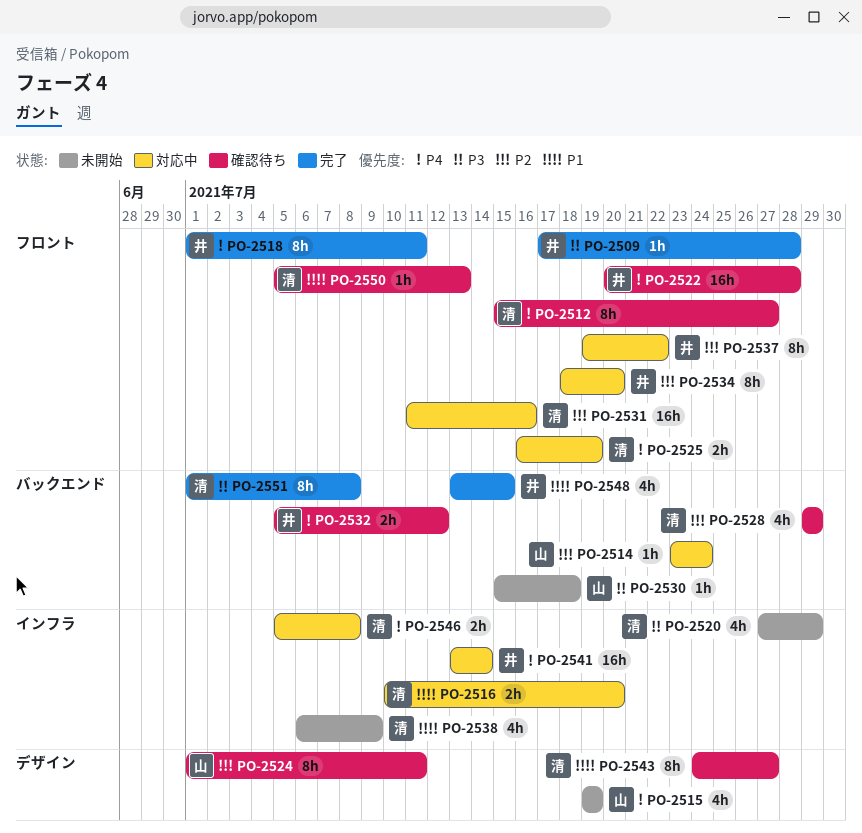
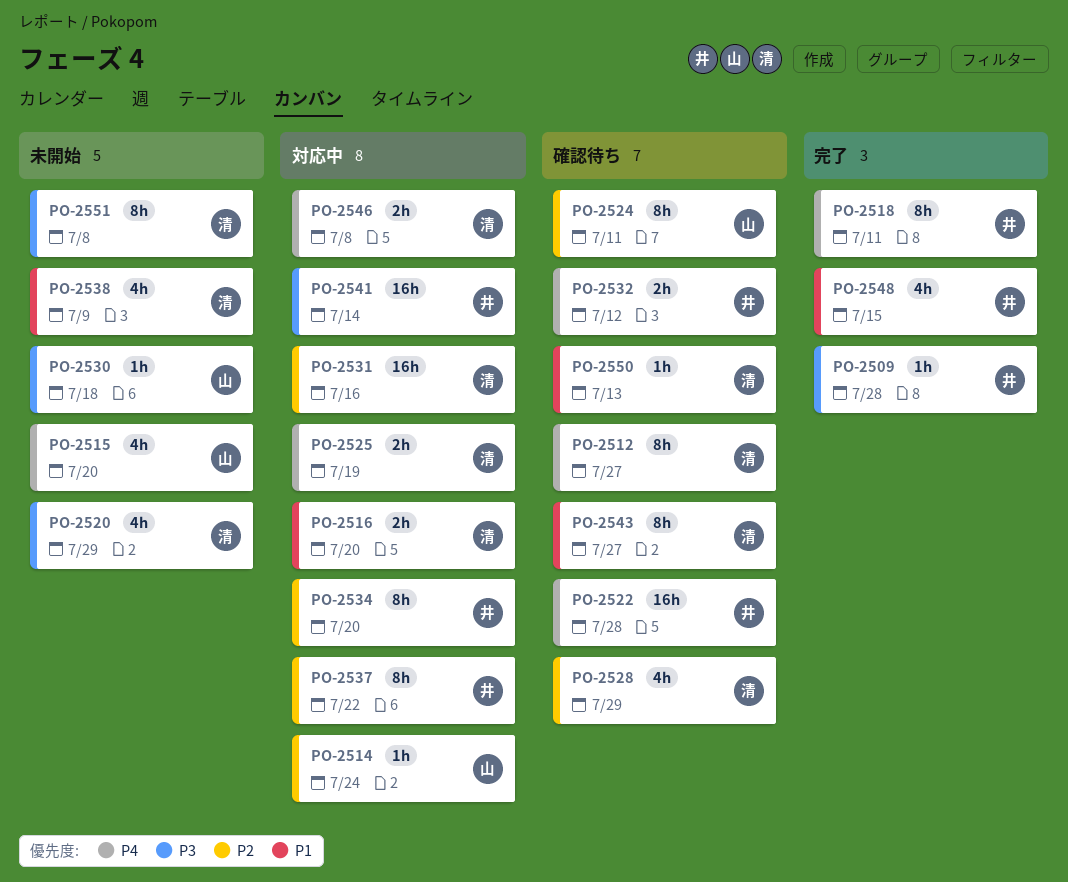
PO-2515, due: Jul 19 -> Jul 20
PO-2541, priority: P4 -> P3
PO-2551, status: 完了 -> 未開始

